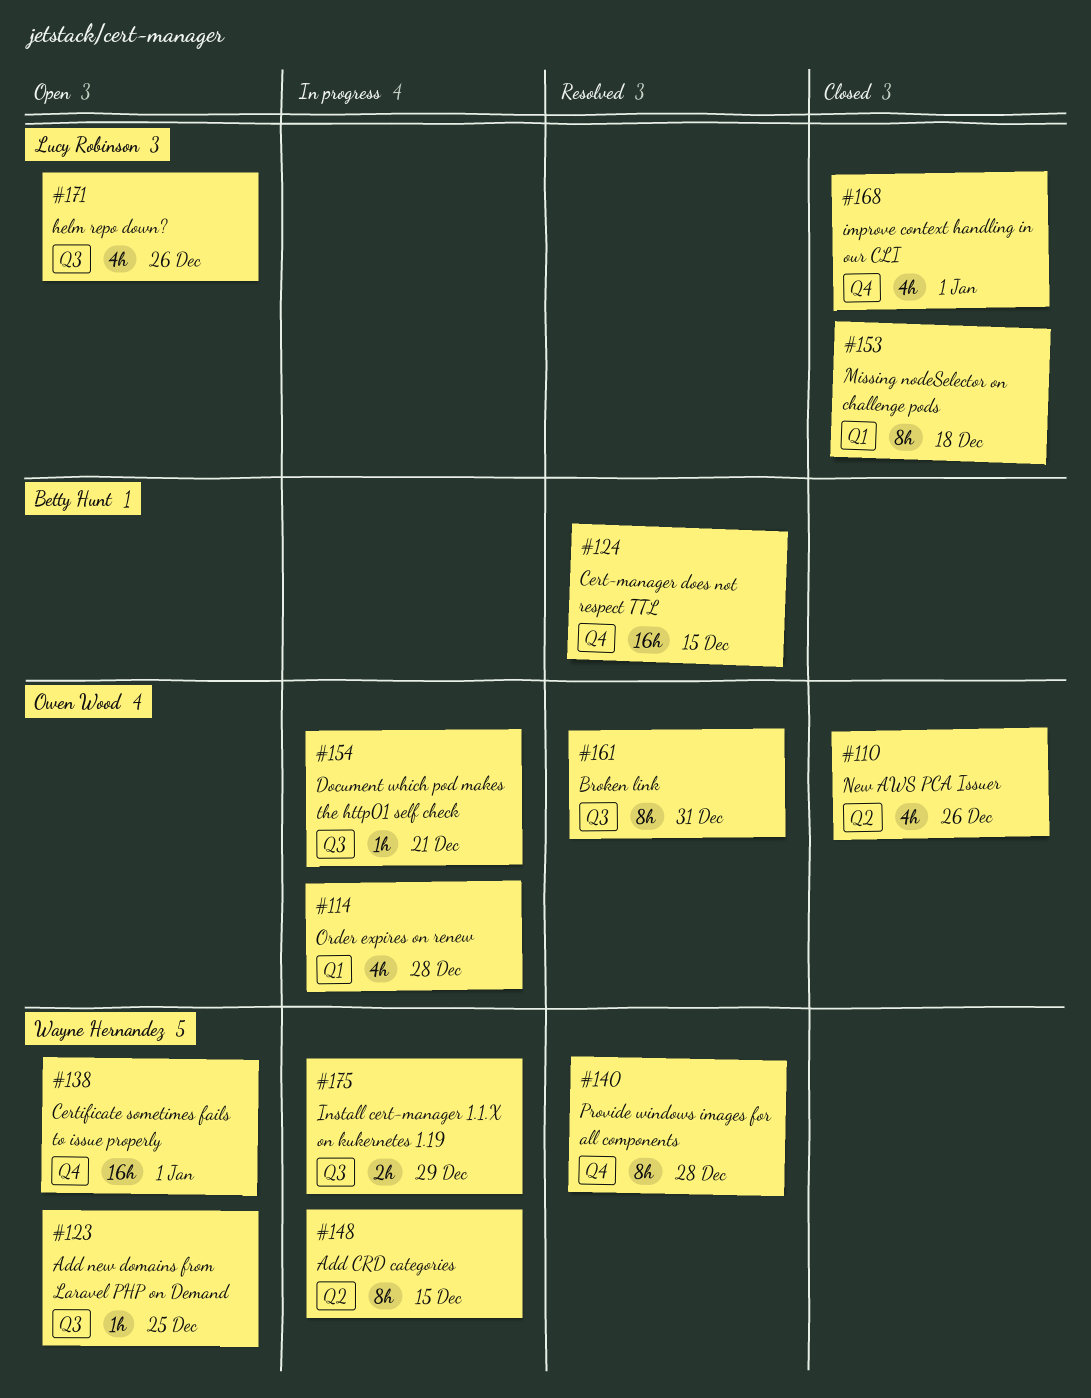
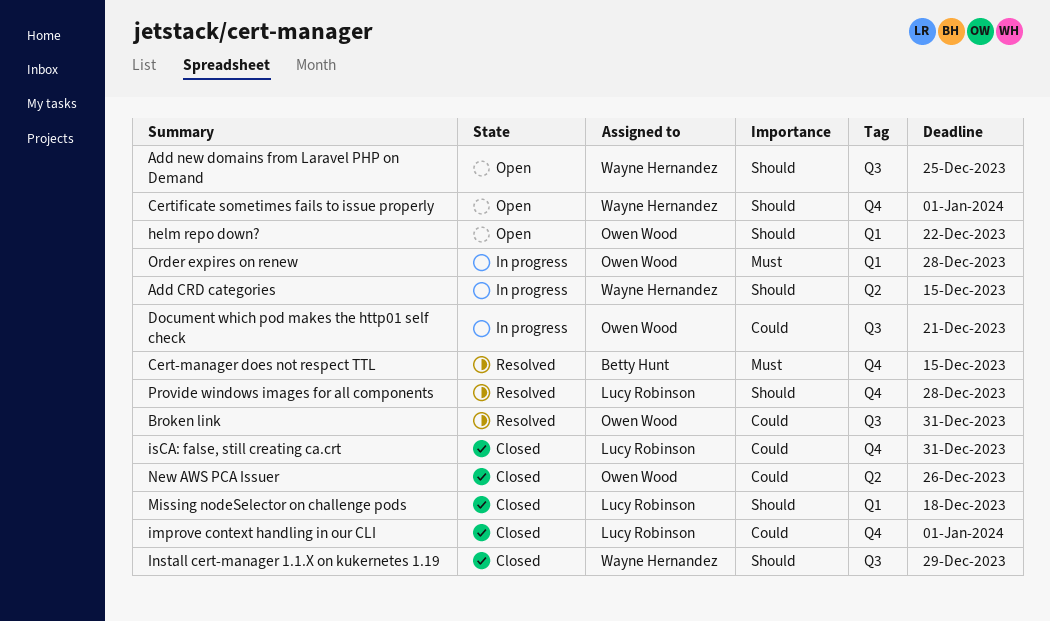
helm repo down?, owner: Lucy Robinson -> Owen Wood
helm repo down?, label: Q3 -> Q1
helm repo down?, due: Dec 26 -> Dec 22
Install cert-manager 1.1.X on kukernetes 1.19, status: In progress -> Closed
isCA: false, still creating ca.crt: none -> present
Provide windows images for all components, owner: Wayne Hernandez -> Lucy Robinson

